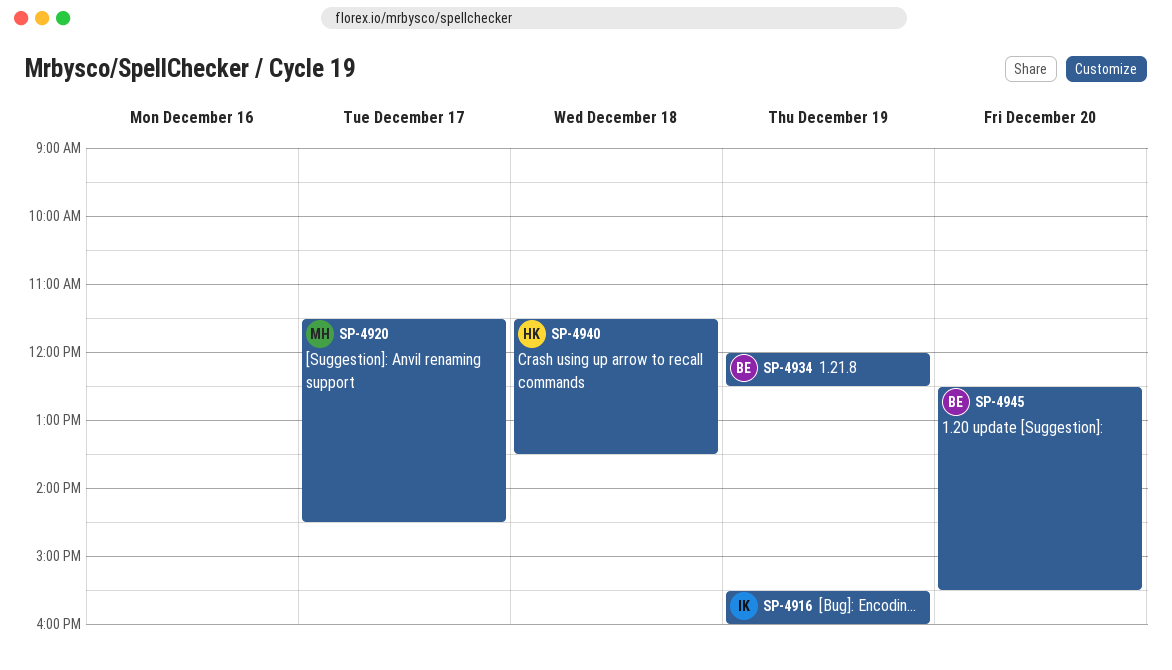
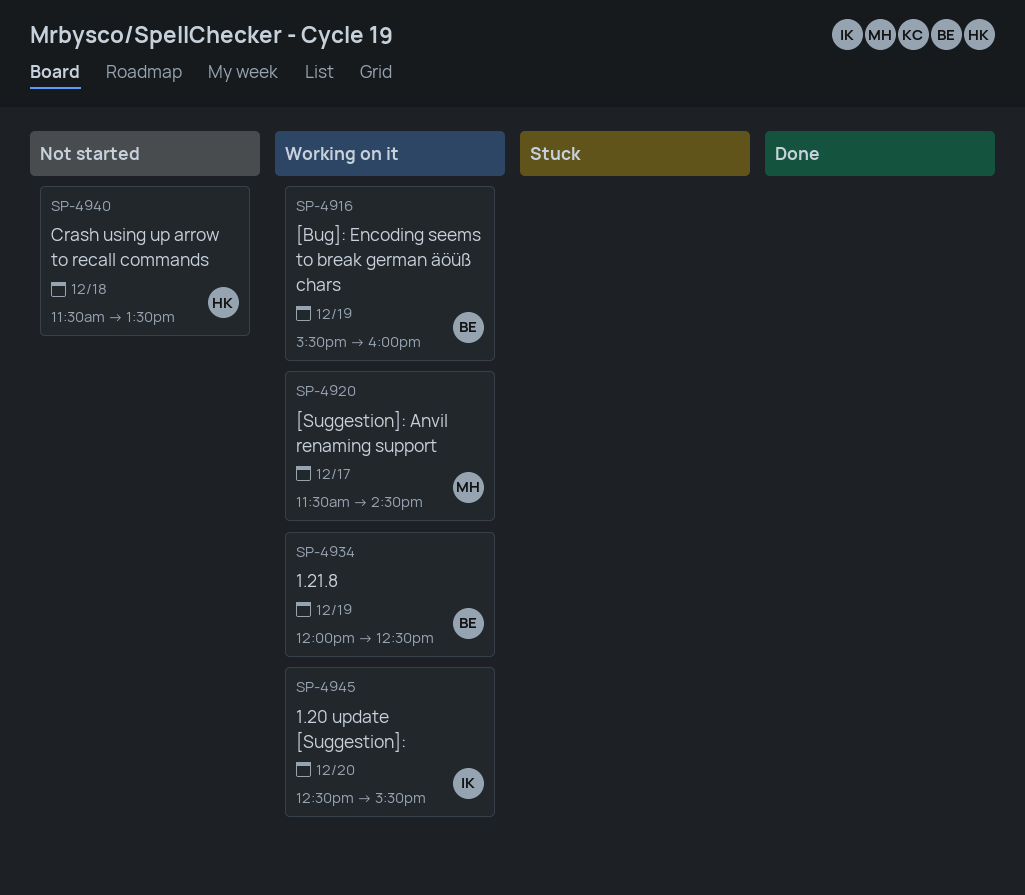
SP-4916, owner: IK -> BE
SP-4945, owner: BE -> IK

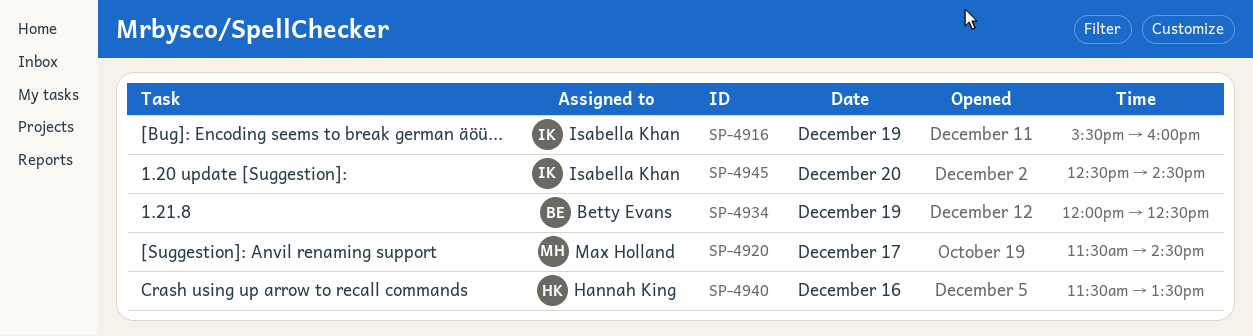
SP-4916, owner: Betty Evans -> Isabella Khan
SP-4940, day: Dec 18 -> Dec 16
SP-4945, ends: 15:30 -> 14:30

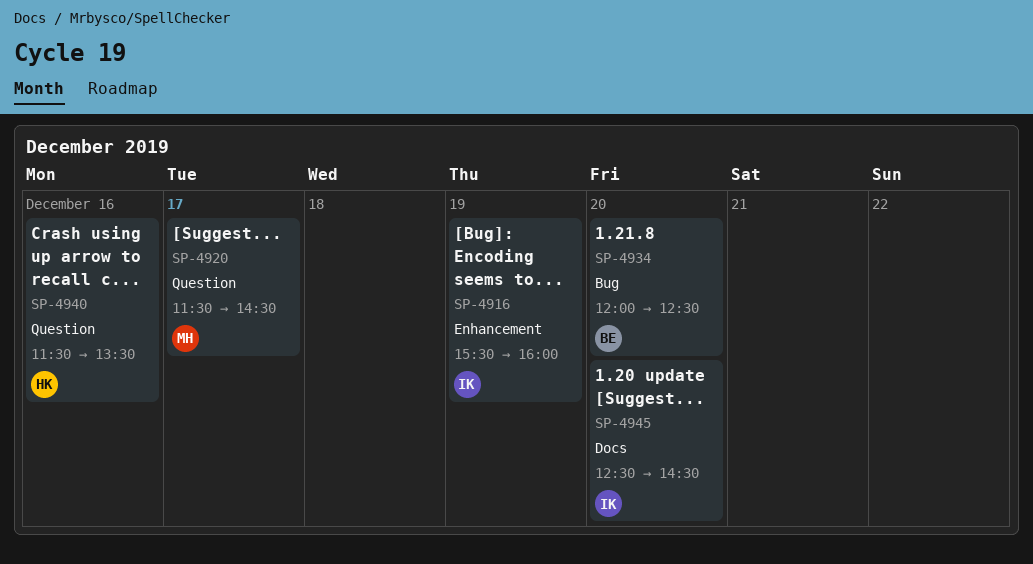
SP-4934, day: Dec 19 -> Dec 20

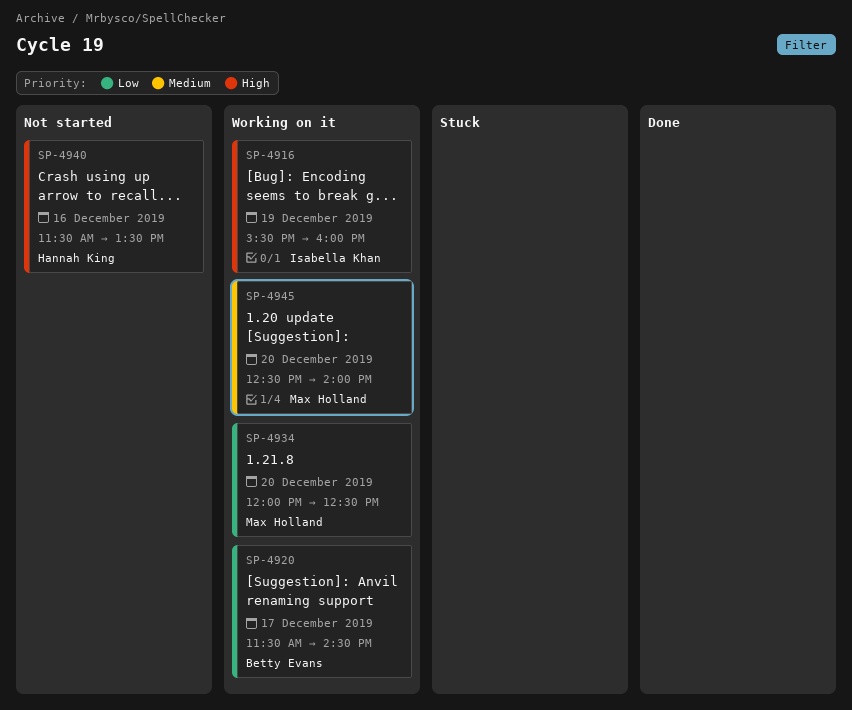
SP-4920, owner: Max Holland -> Betty Evans
SP-4934, owner: Betty Evans -> Max Holland
SP-4945, owner: Isabella Khan -> Max Holland
SP-4945, ends: 14:30 -> 14:00

